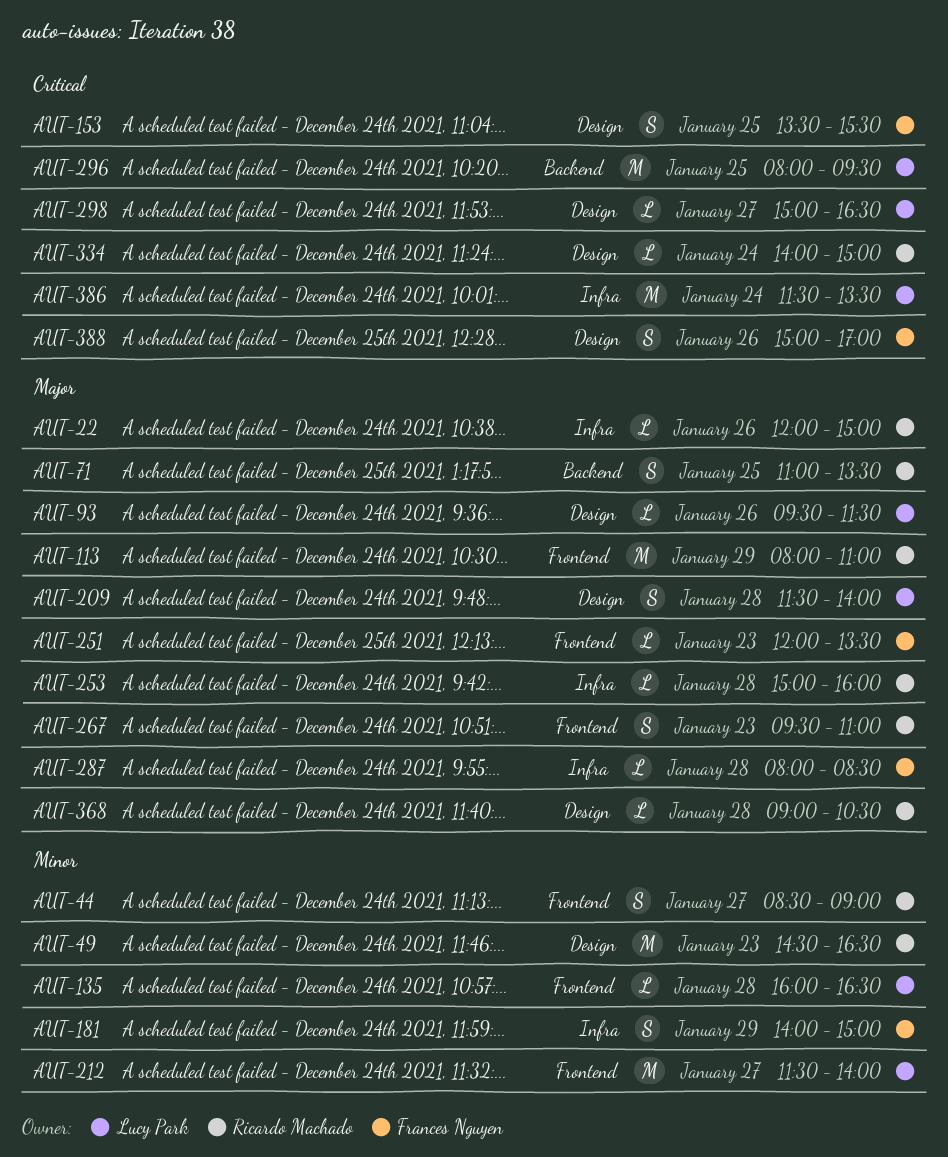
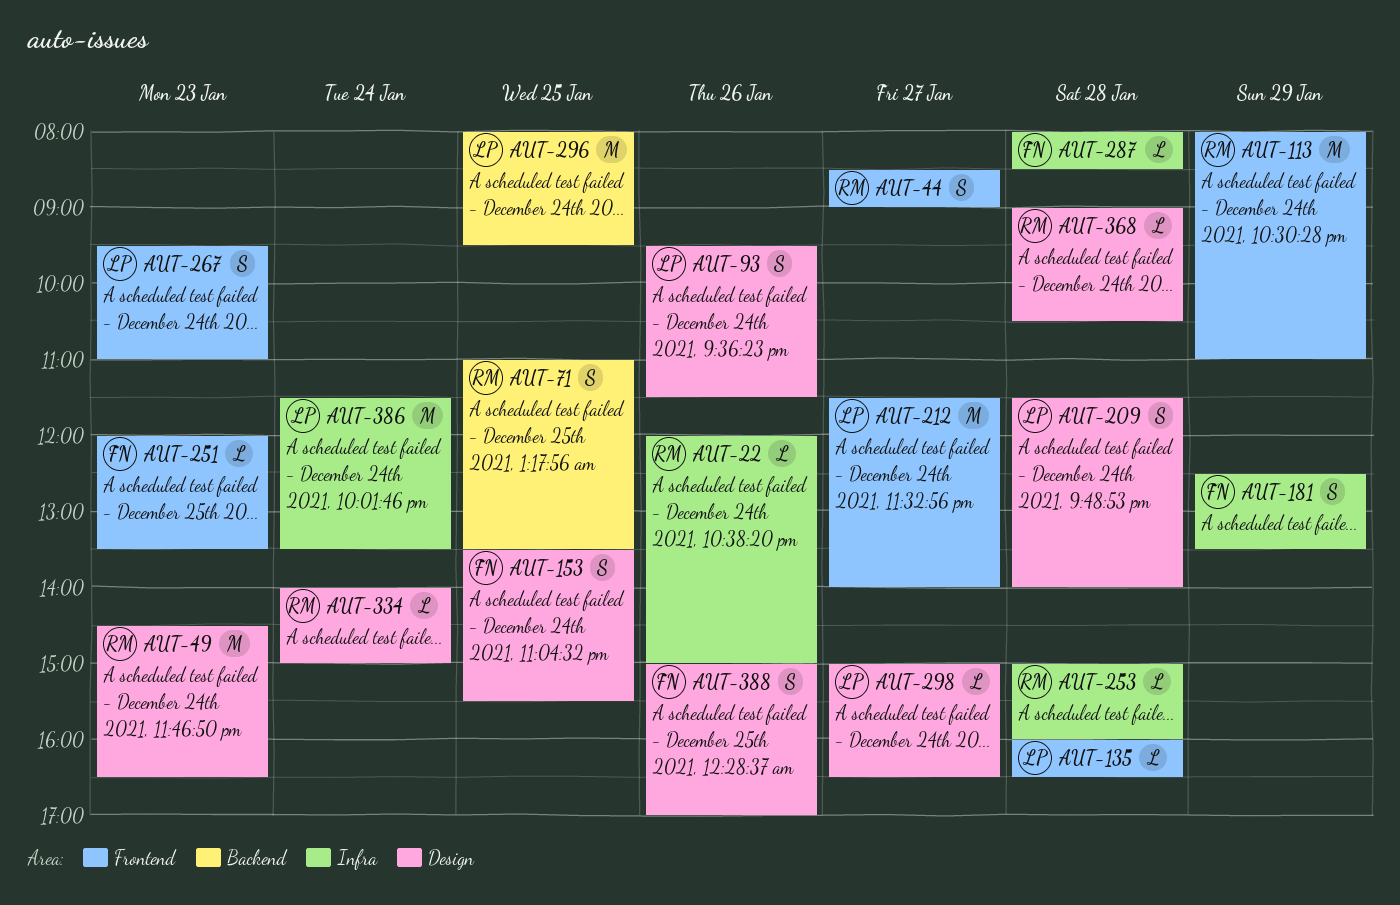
AUT-93, estimate: L -> S
AUT-181, begins: 14:00 -> 12:30
AUT-181, ends: 15:00 -> 13:30
AUT-267, owner: Ricardo Machado -> Lucy Park

